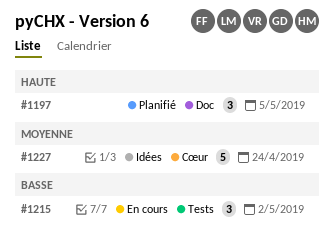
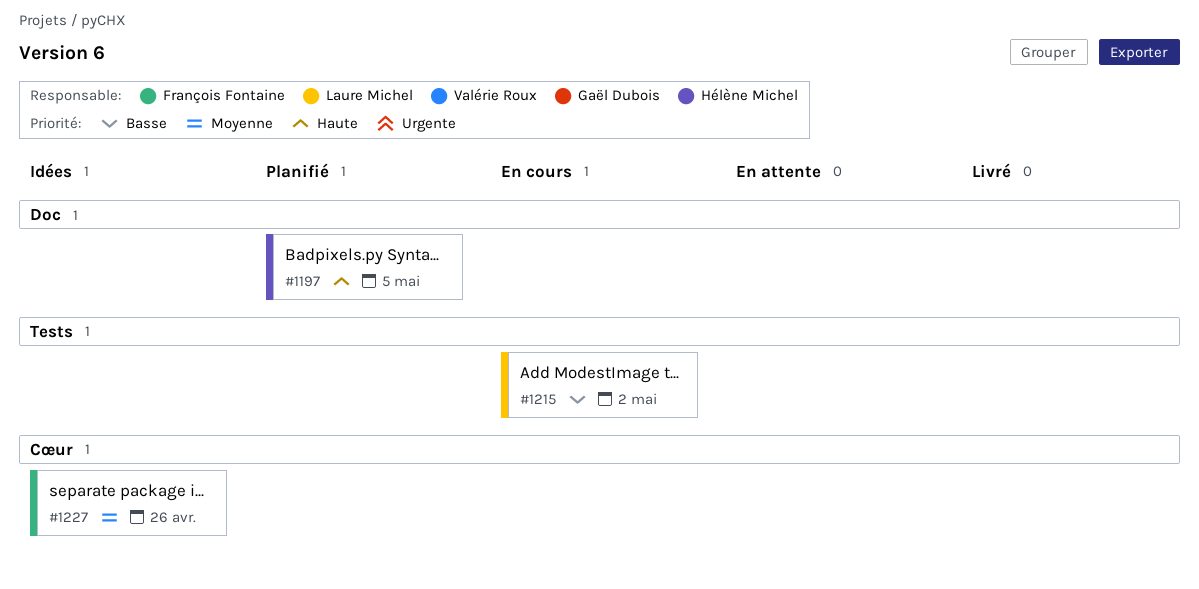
#1227, due: Apr 24 -> Apr 26

